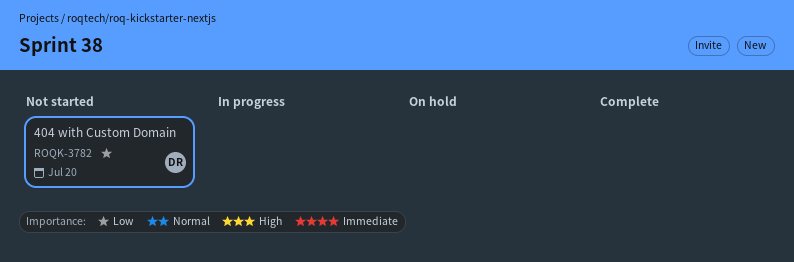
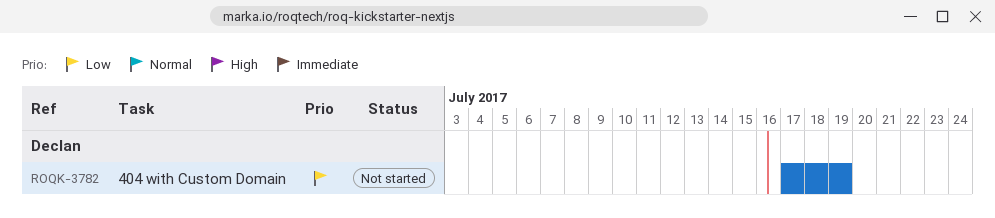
ROQK-3782, due: Jul 20 -> Jul 19

